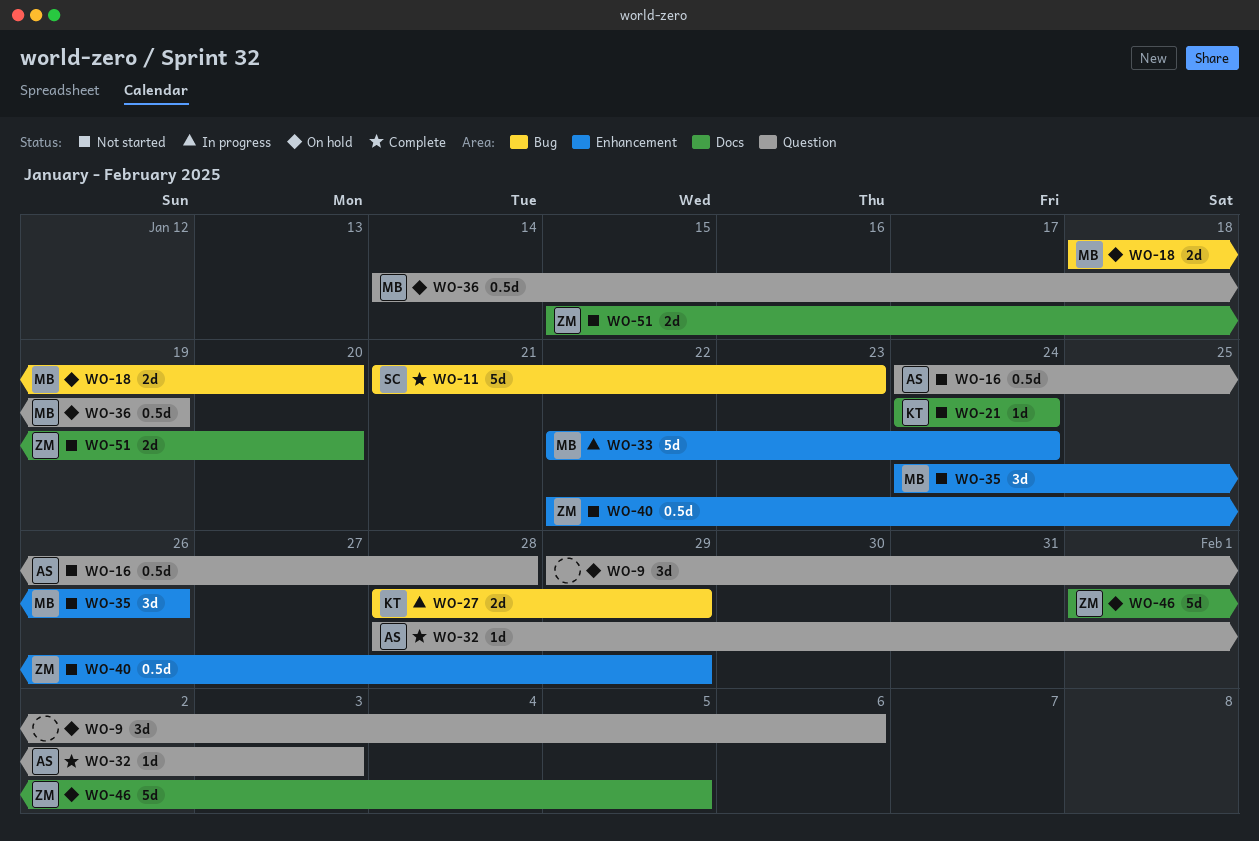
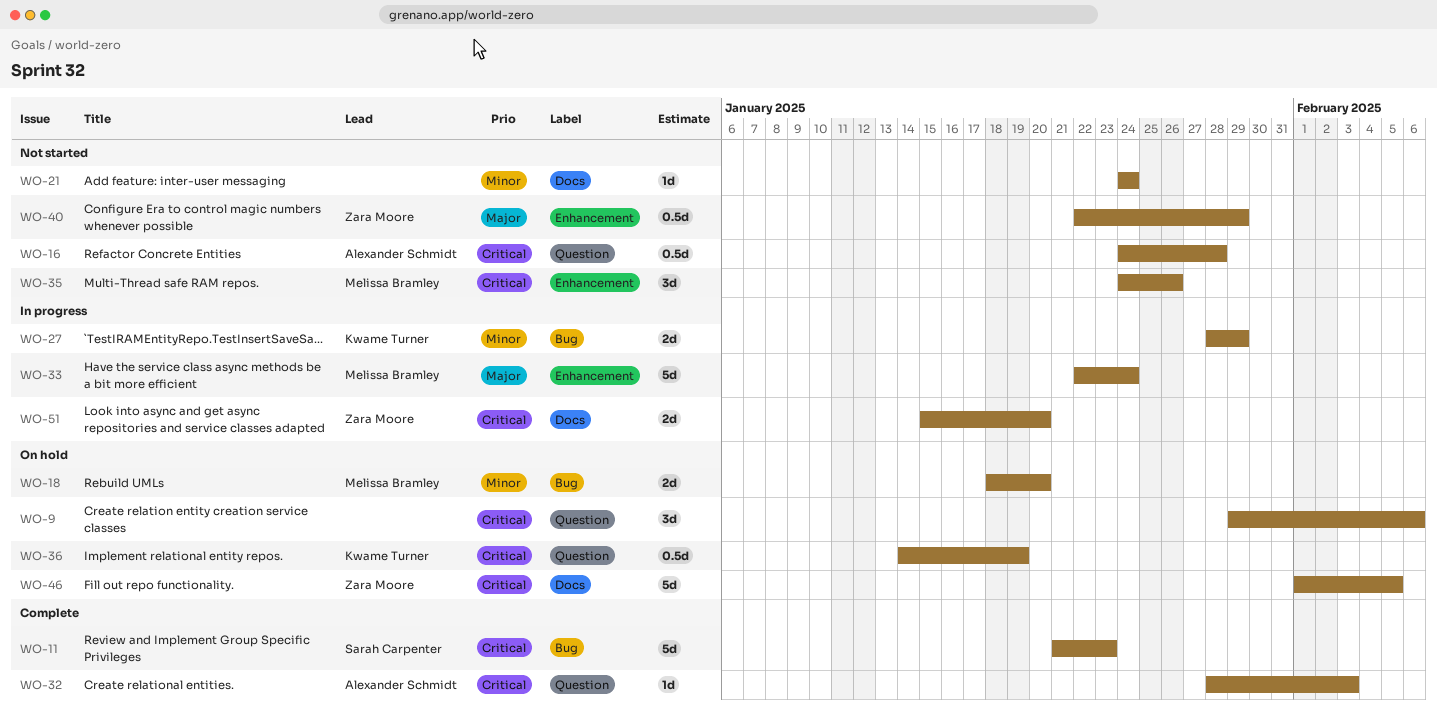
WO-21, owner: Kwame Turner -> none
WO-36, owner: Melissa Bramley -> Kwame Turner
WO-51, status: Not started -> In progress

